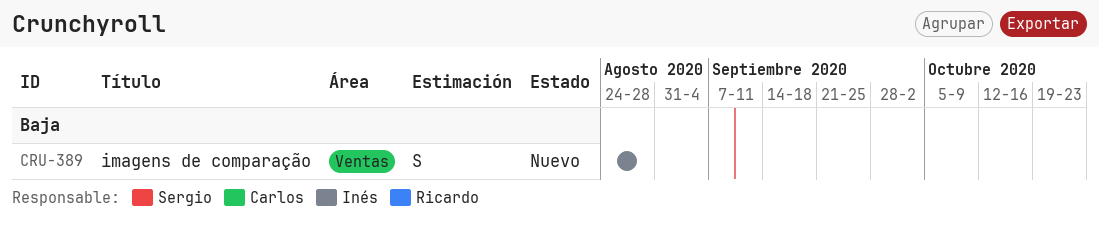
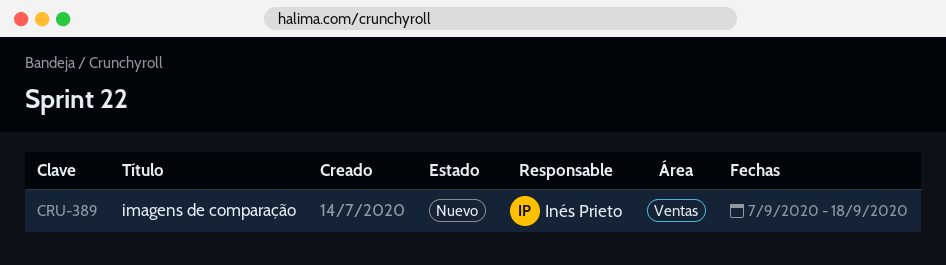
CRU-389, start: Aug 24 -> Sep 7
CRU-389, due: Aug 28 -> Sep 18

